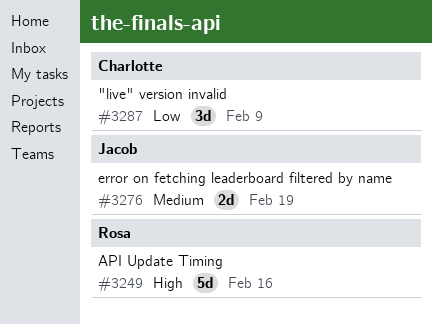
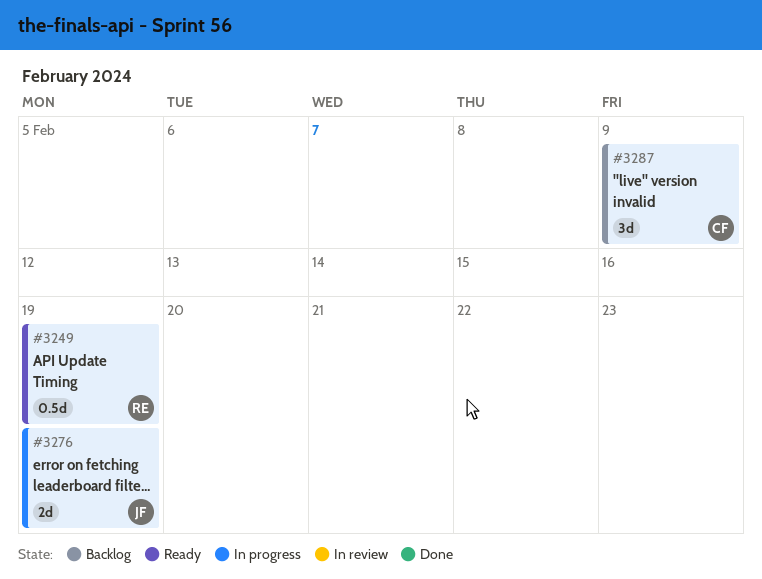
#3249, estimate: 5d -> 0.5d
#3249, due: Feb 16 -> Feb 19

